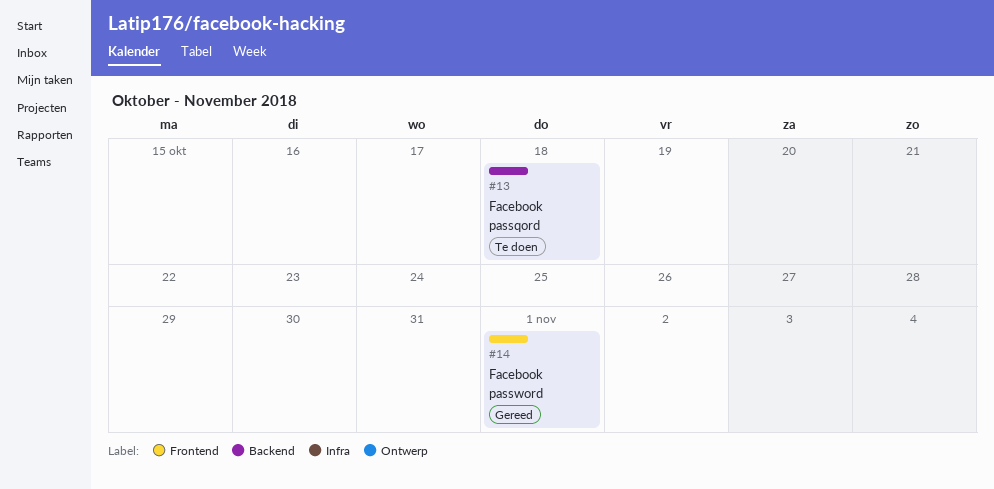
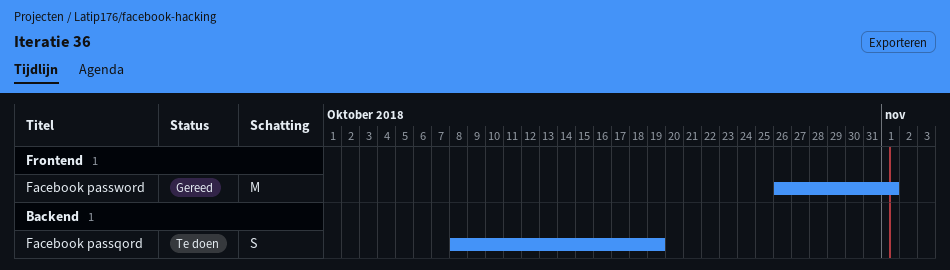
Facebook passqord, due: Oct 18 -> Oct 19

